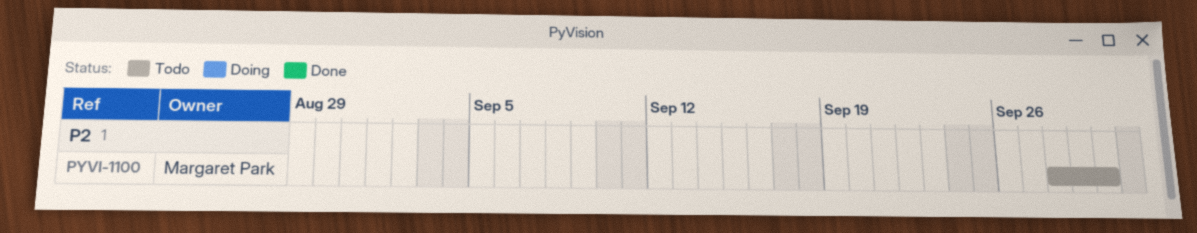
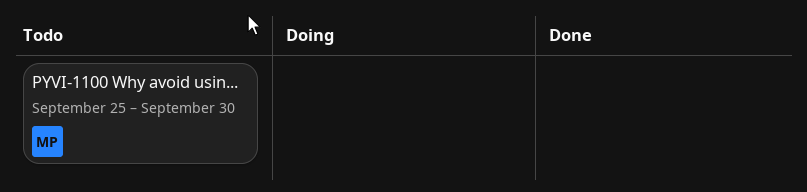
PYVI-1100, start: Sep 28 -> Sep 25

